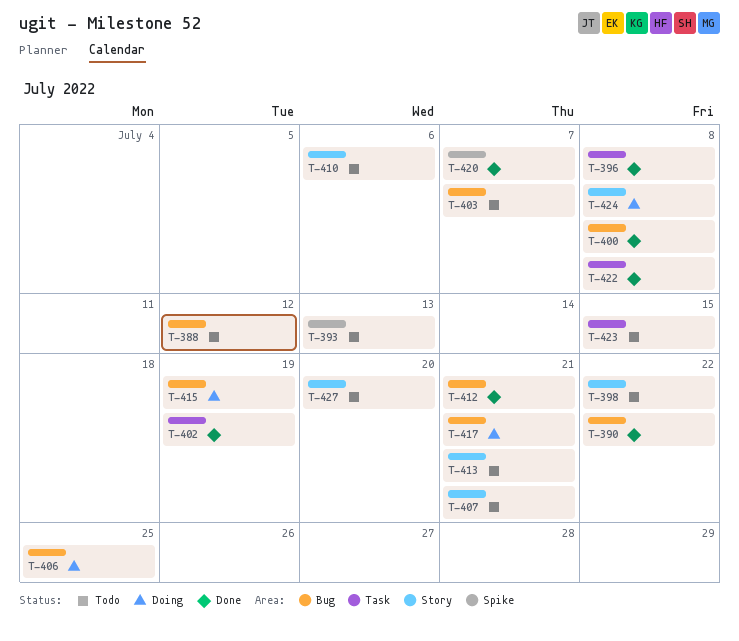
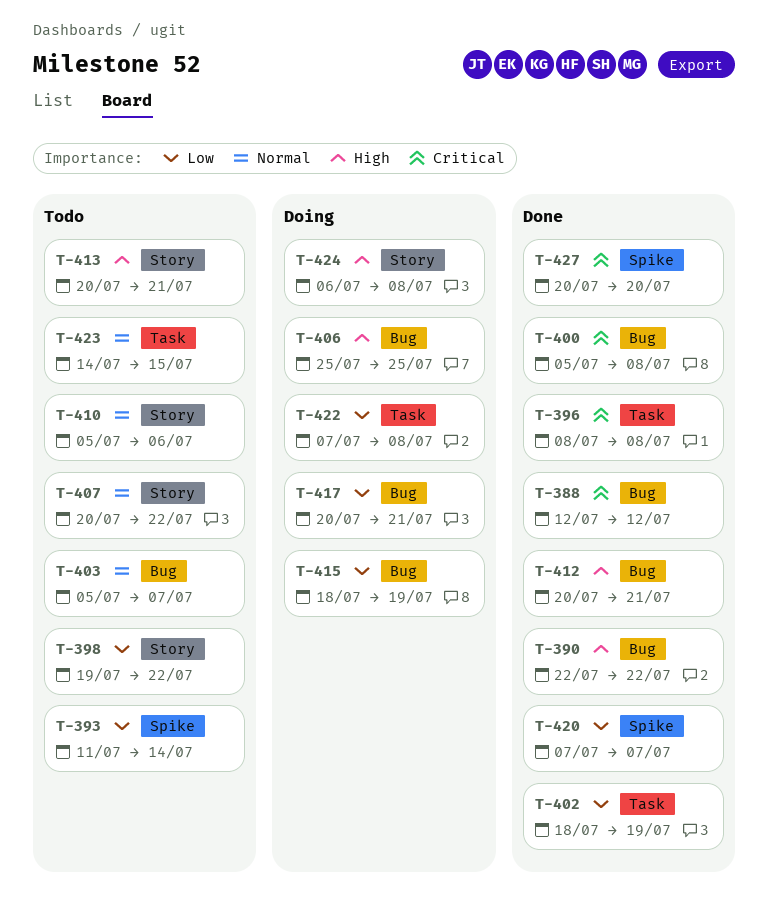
T-388, status: Todo -> Done
T-393, due: Jul 13 -> Jul 14
T-407, due: Jul 21 -> Jul 22
T-422, status: Done -> Doing
T-427, status: Todo -> Done
T-427, label: Story -> Spike

